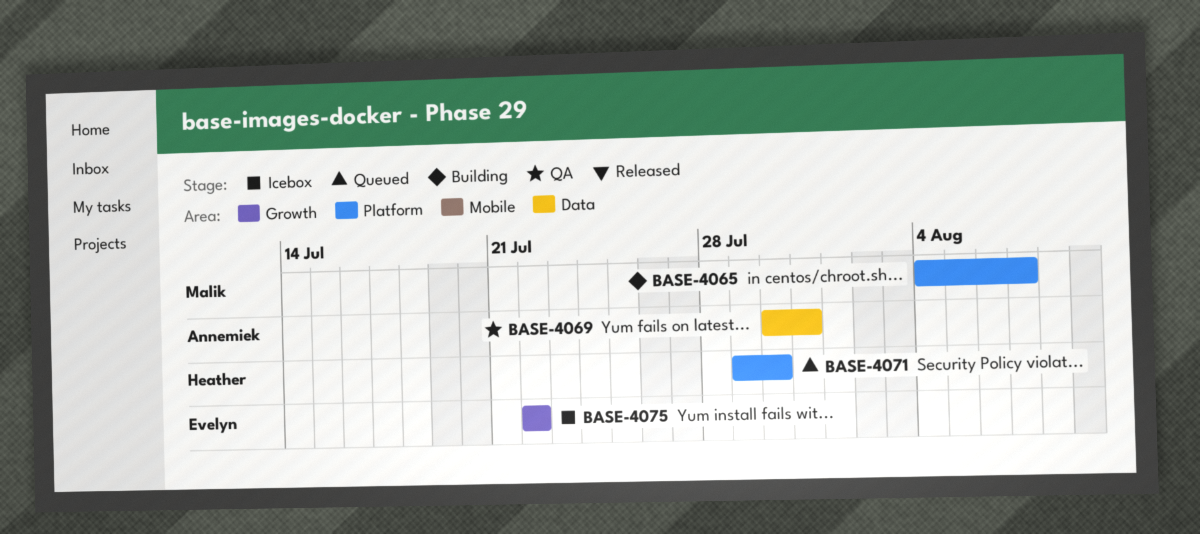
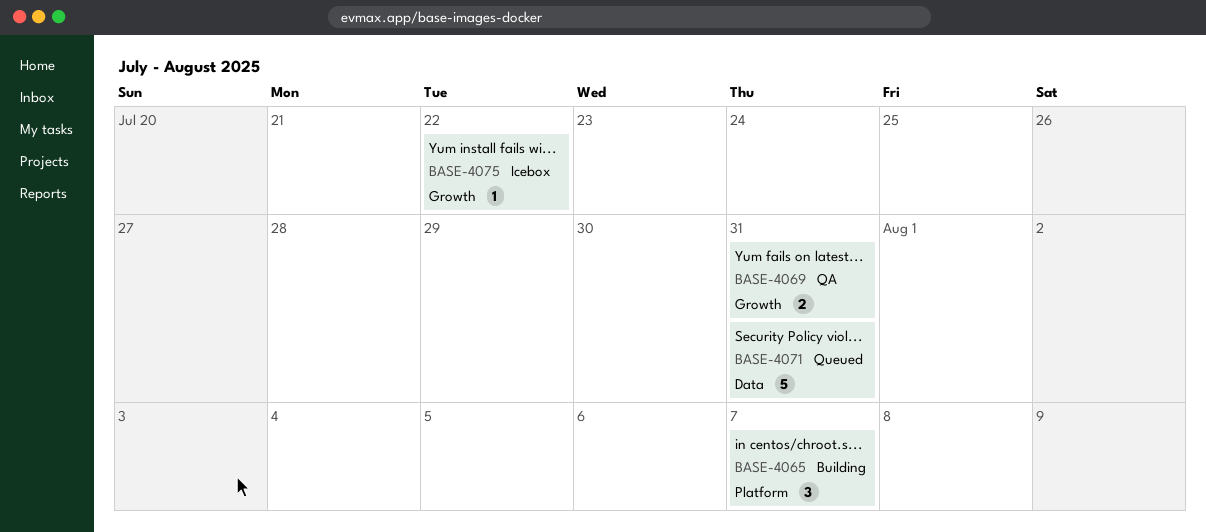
BASE-4069, label: Data -> Growth
BASE-4071, label: Platform -> Data
BASE-4071, due: Jul 30 -> Jul 31

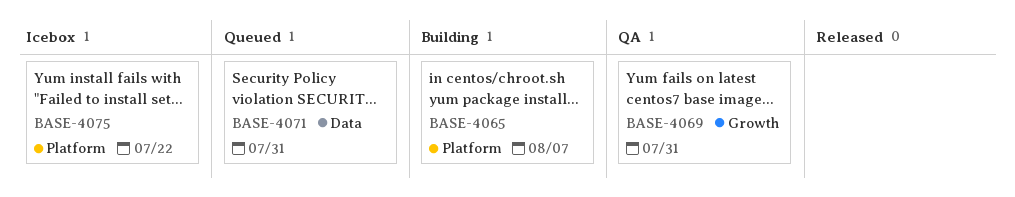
BASE-4075, label: Growth -> Platform

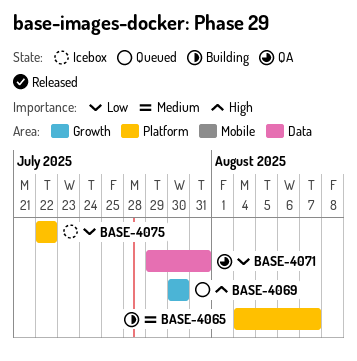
BASE-4069, status: QA -> Queued
BASE-4069, due: Jul 31 -> Jul 30
BASE-4071, status: Queued -> QA

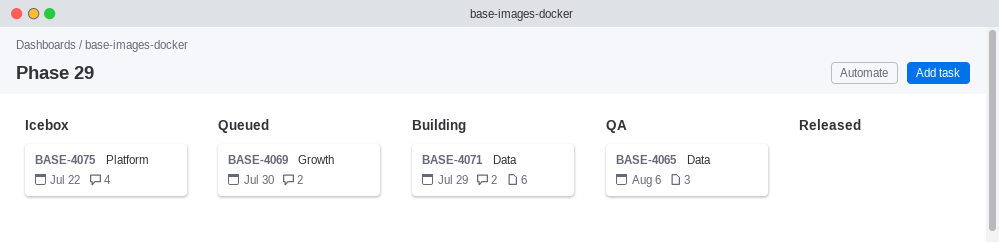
BASE-4065, status: Building -> QA
BASE-4065, label: Platform -> Data
BASE-4065, due: Aug 7 -> Aug 6
BASE-4071, status: QA -> Building
BASE-4071, due: Jul 31 -> Jul 29

